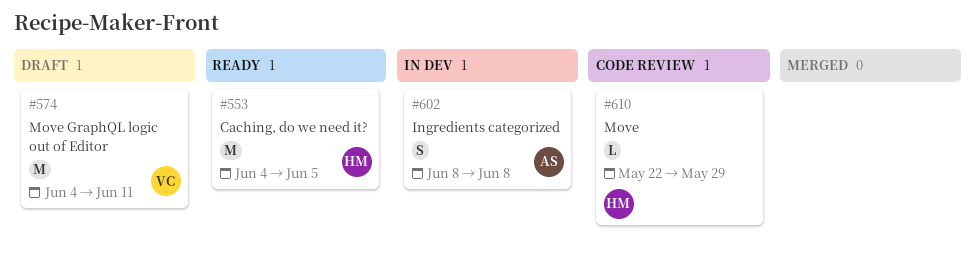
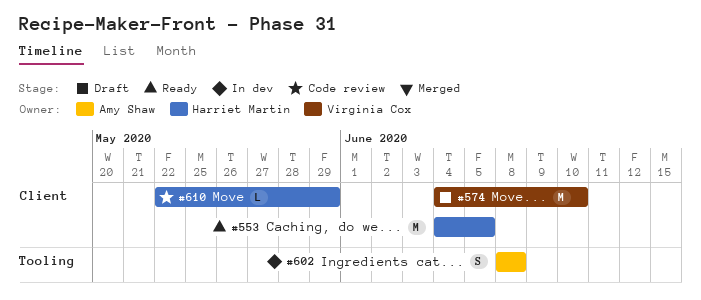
#574, due: Jun 11 -> Jun 10

